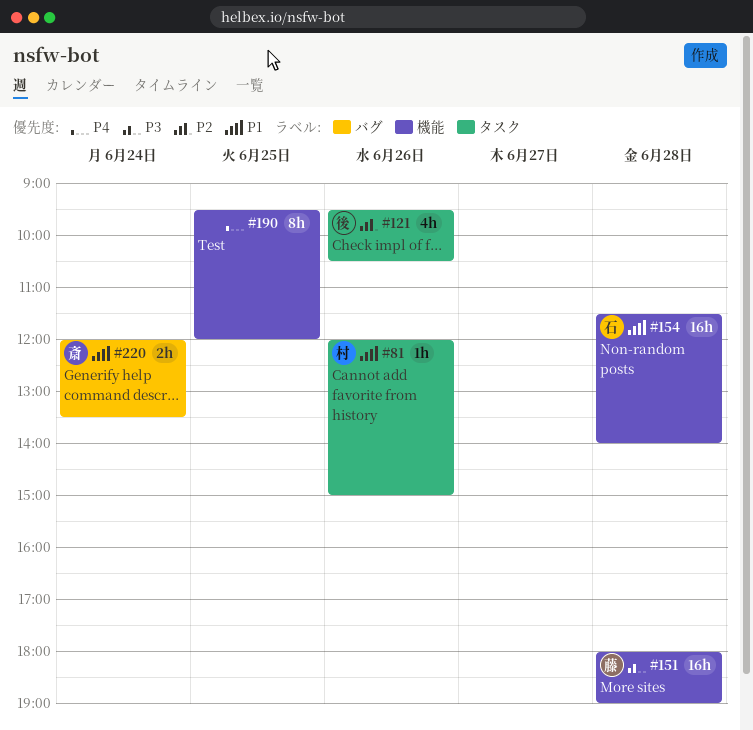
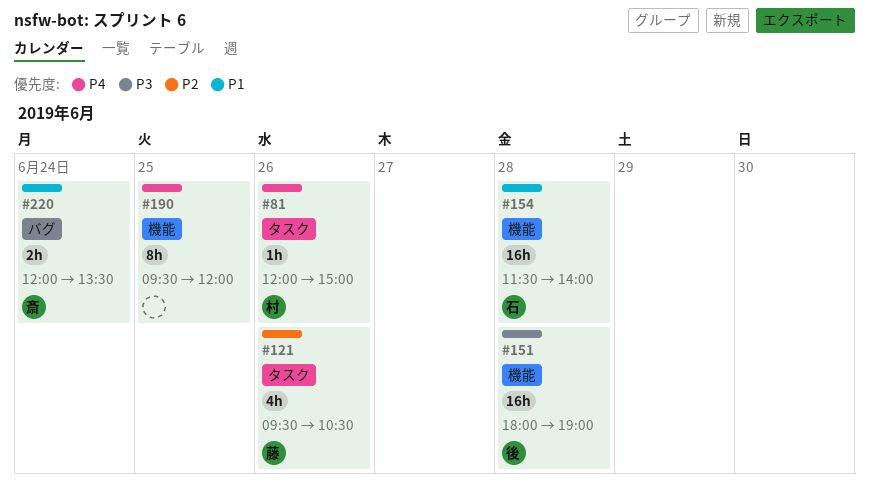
#81, priority: P1 -> P4
#121, owner: 後 -> 藤
#151, owner: 藤 -> 後

